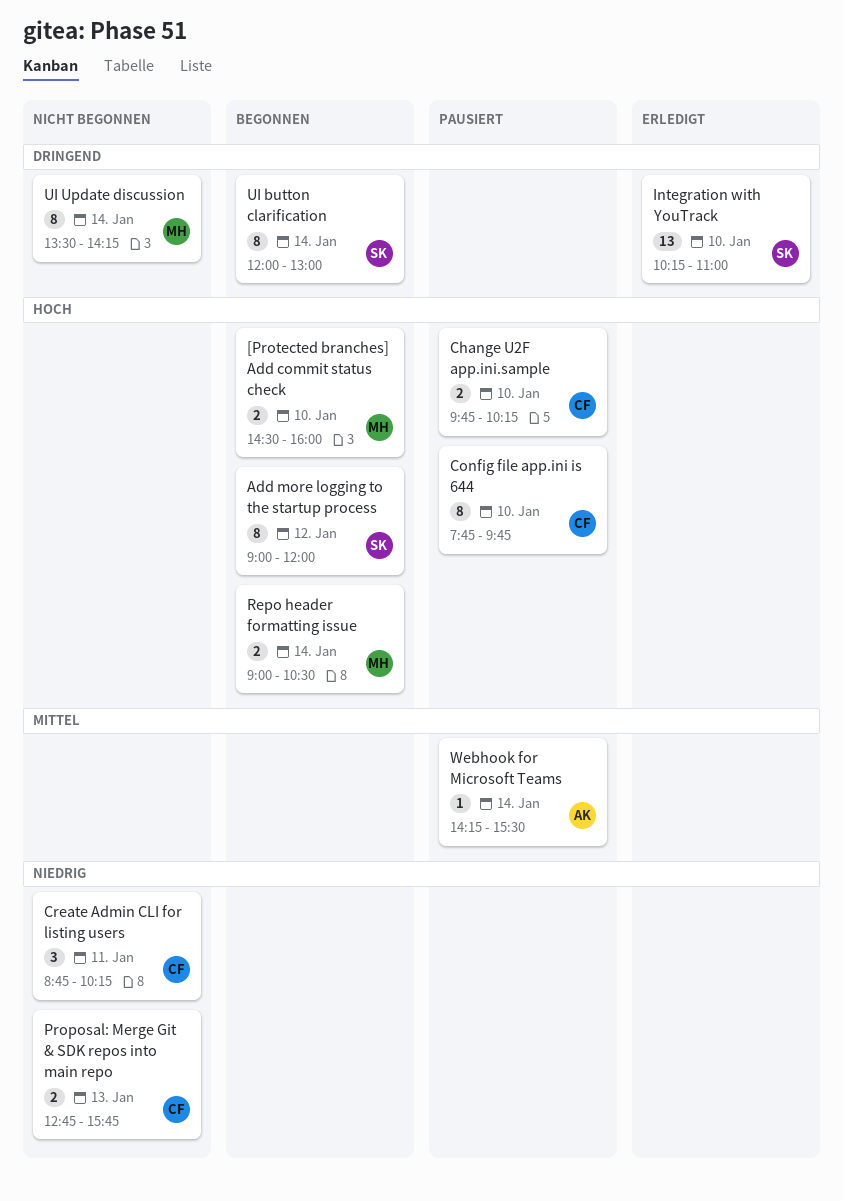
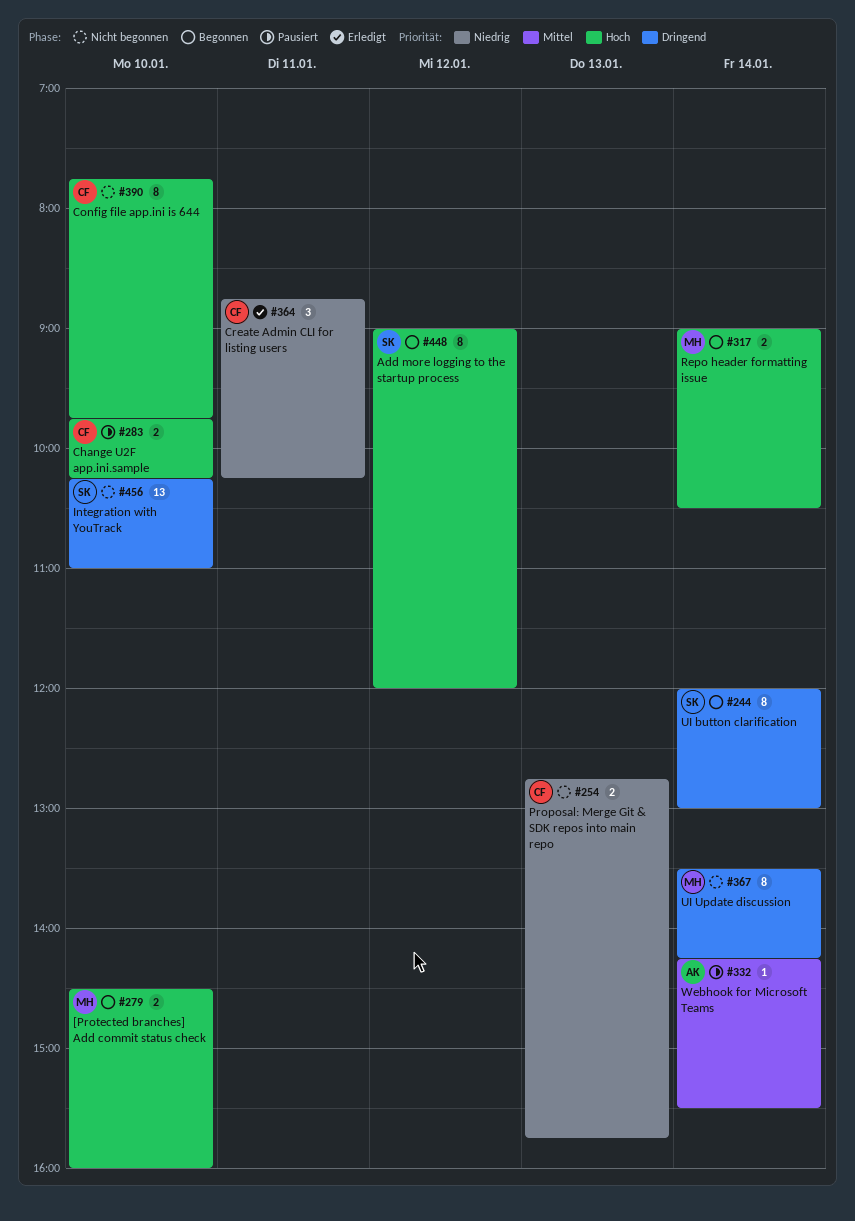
Config file app.ini is 644, status: Pausiert -> Nicht begonnen
Create Admin CLI for listing users, status: Nicht begonnen -> Erledigt
Integration with YouTrack, status: Erledigt -> Nicht begonnen

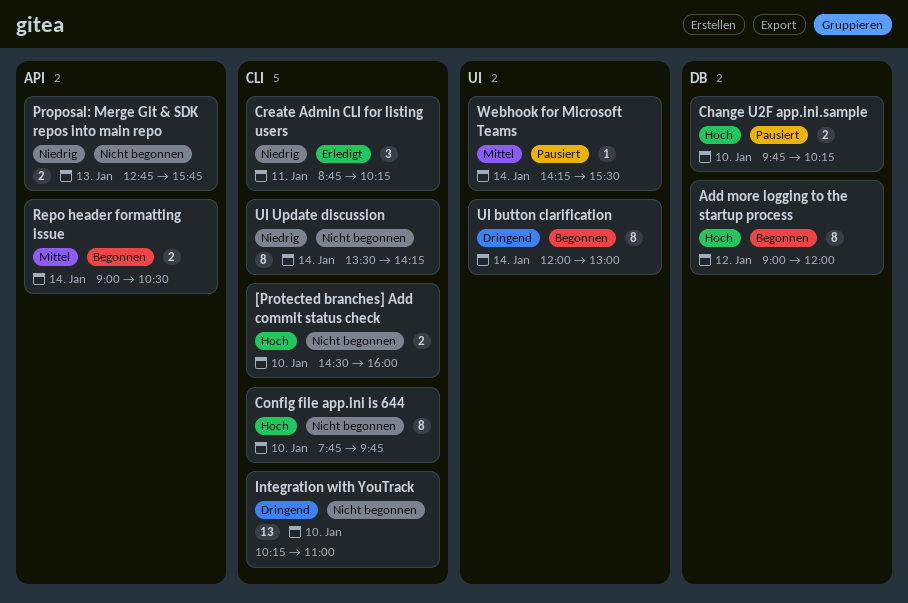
[Protected branches] Add commit status check, status: Begonnen -> Nicht begonnen
Repo header formatting issue, priority: Hoch -> Mittel
UI Update discussion, priority: Dringend -> Niedrig

